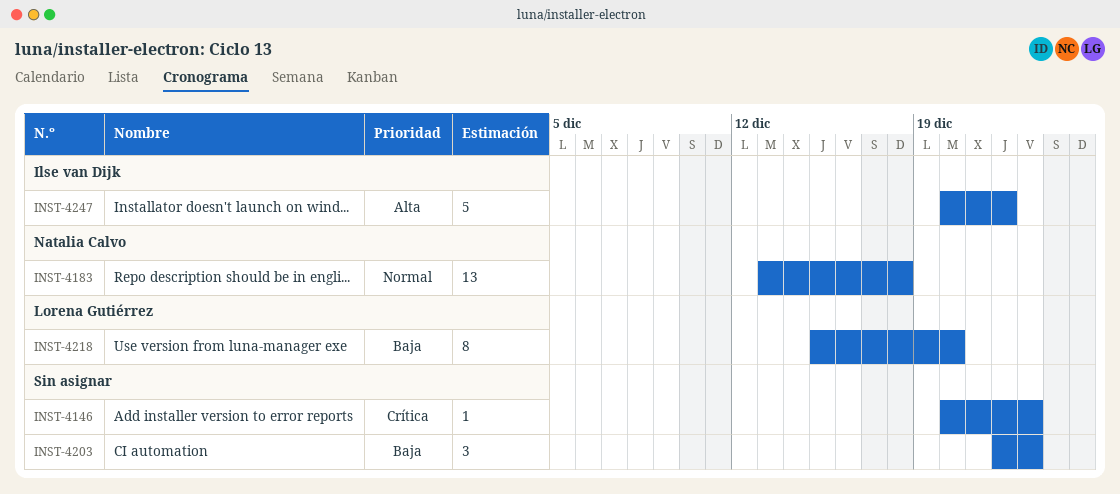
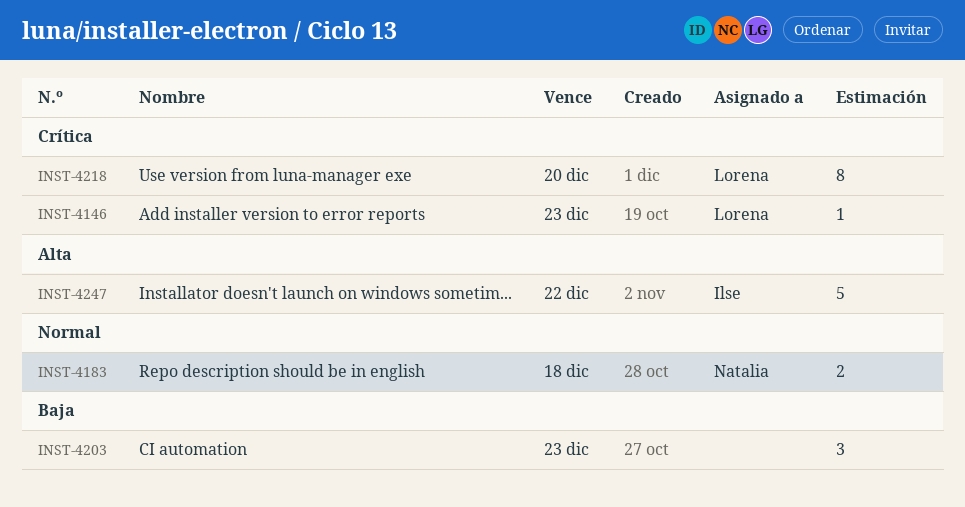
INST-4146, owner: none -> Lorena Gutiérrez
INST-4183, estimate: 13 -> 2
INST-4218, priority: Baja -> Crítica

